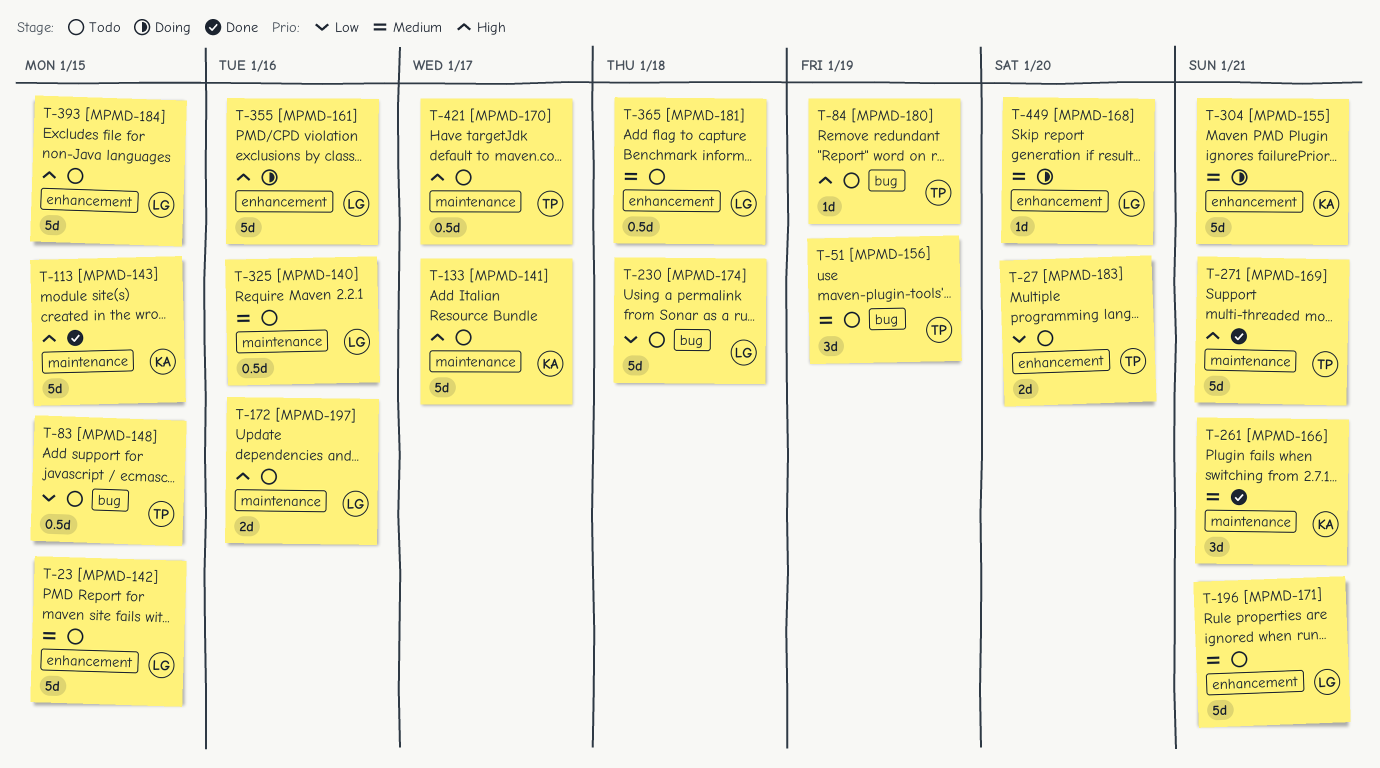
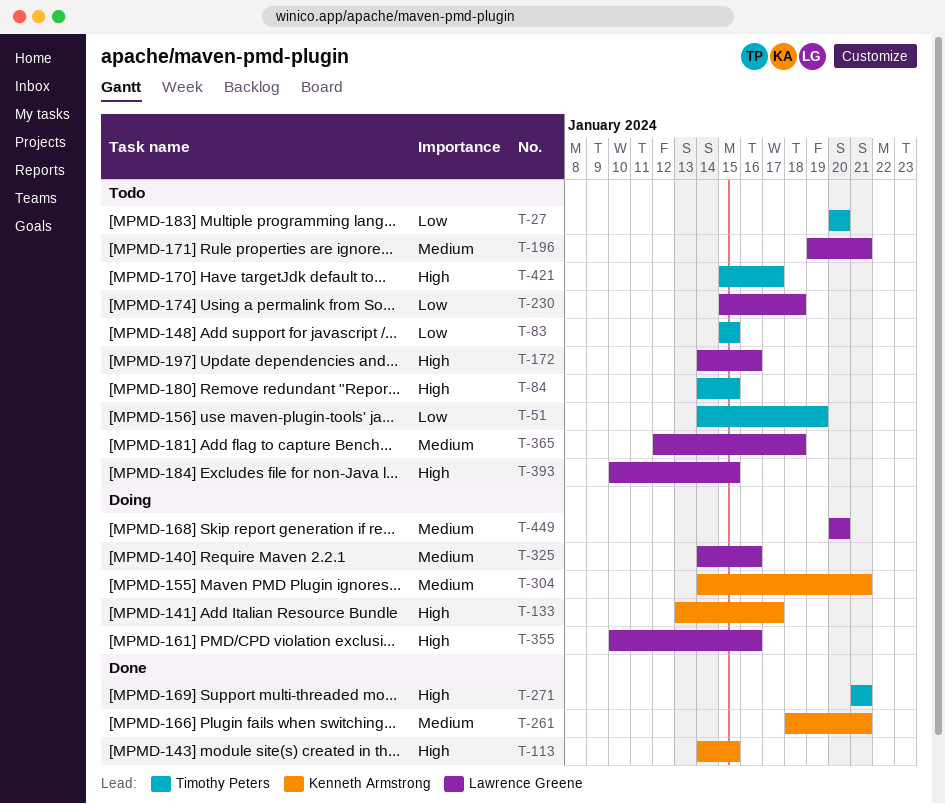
T-23: present -> none
T-51, priority: Medium -> Low
T-84, due: Jan 19 -> Jan 15
T-133, status: Todo -> Doing
T-325, status: Todo -> Doing

